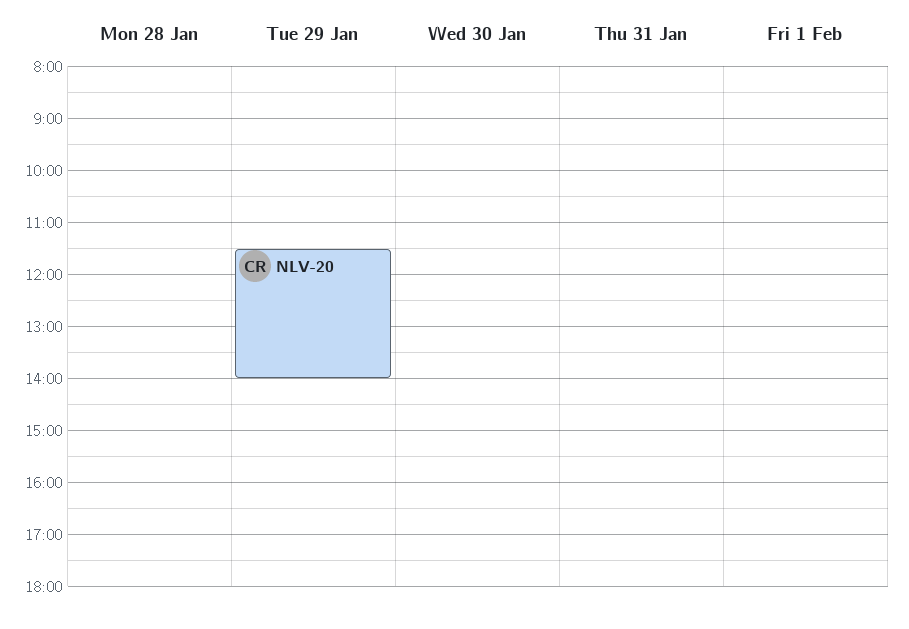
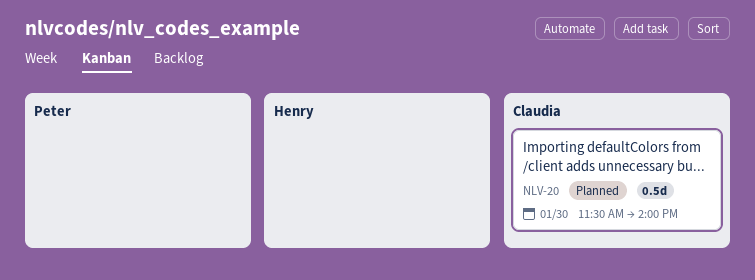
NLV-20, day: Jan 29 -> Jan 30

